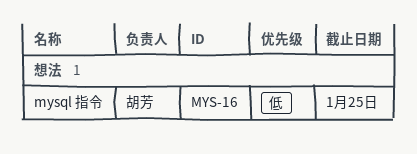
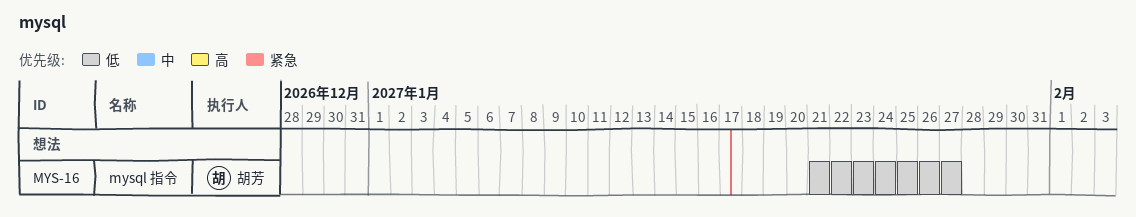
MYS-16, due: Jan 25 -> Jan 27

